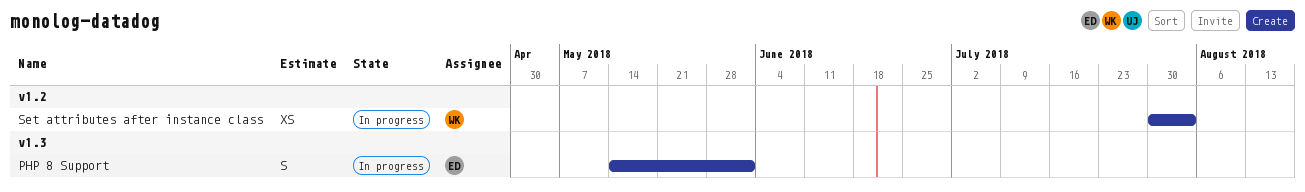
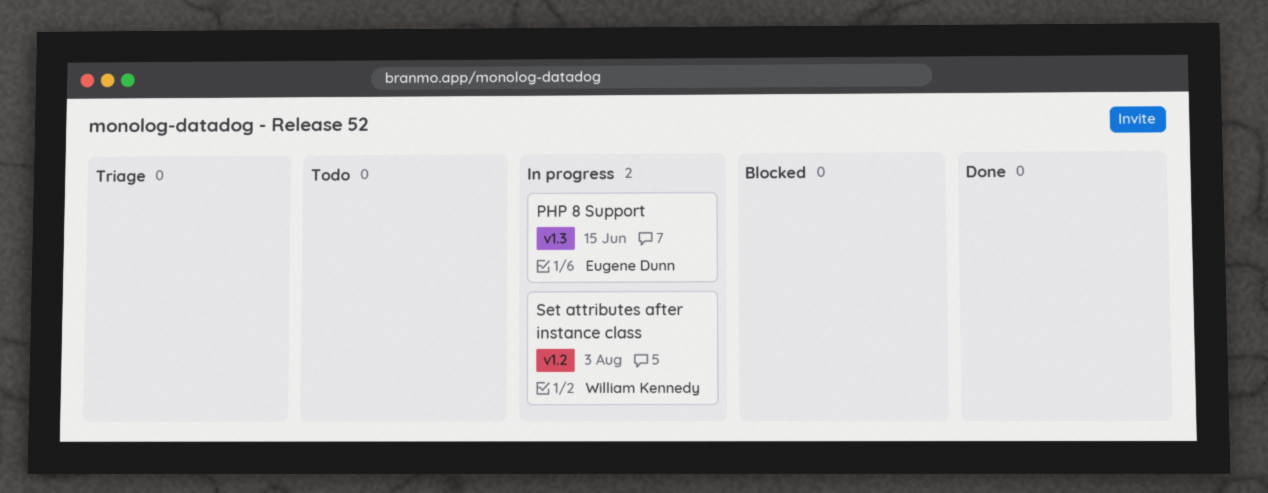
PHP 8 Support, due: Jun 1 -> Jun 15

